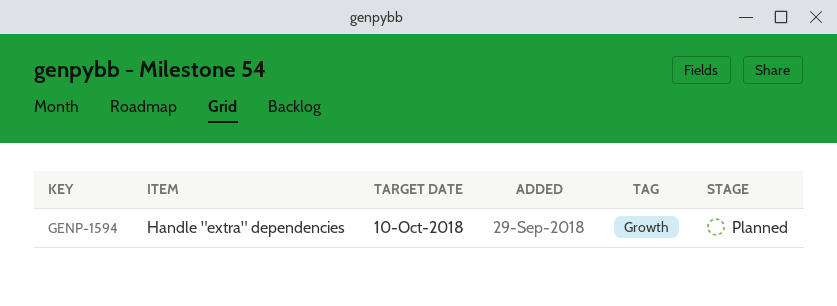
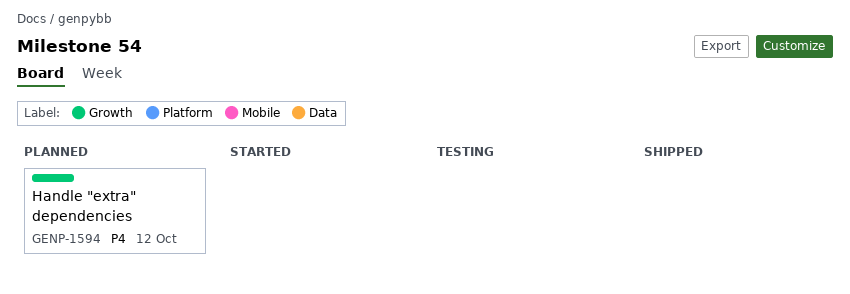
GENP-1594, due: Oct 10 -> Oct 12

